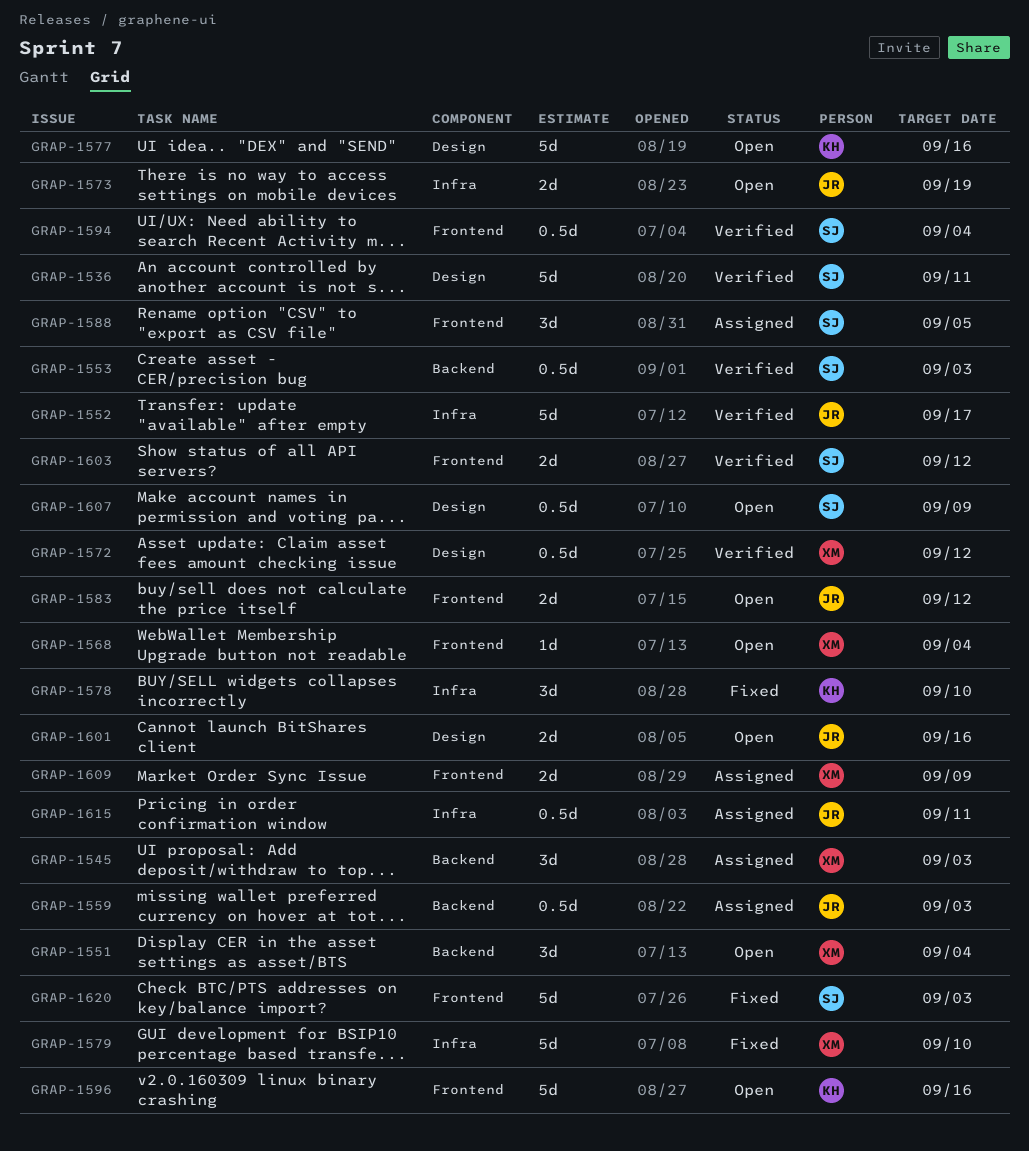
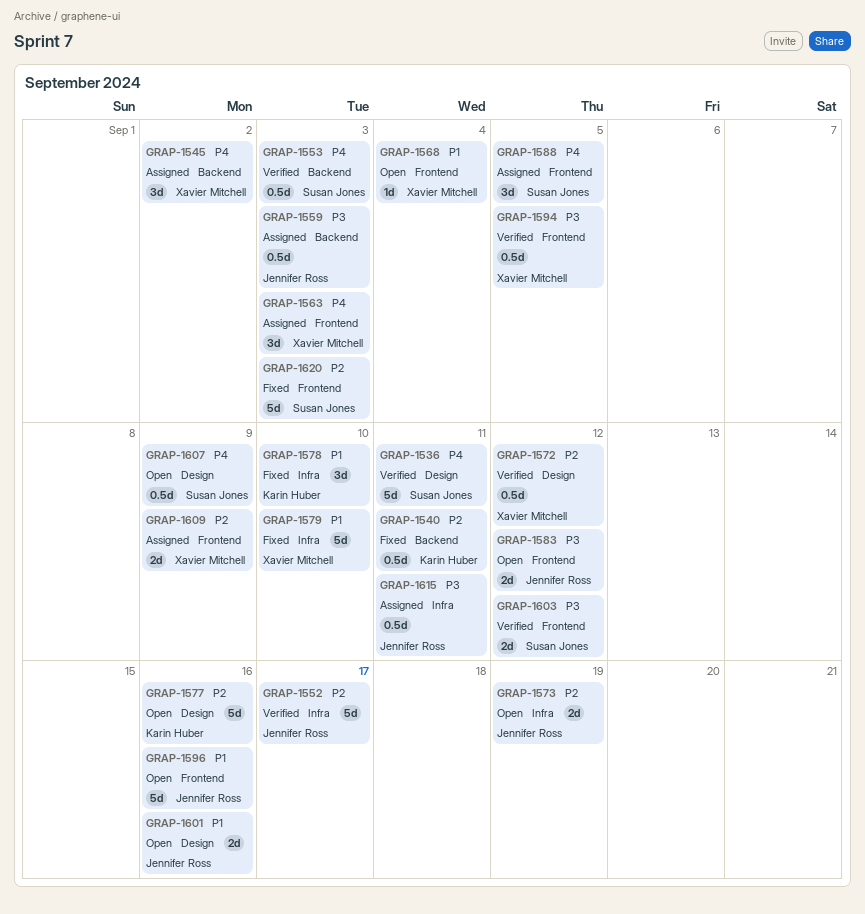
GRAP-1540: none -> present
GRAP-1545, due: Sep 3 -> Sep 2
GRAP-1551: present -> none
GRAP-1563: none -> present
GRAP-1594, owner: Susan Jones -> Xavier Mitchell
GRAP-1594, due: Sep 4 -> Sep 5
GRAP-1596, owner: Karin Huber -> Jennifer Ross

